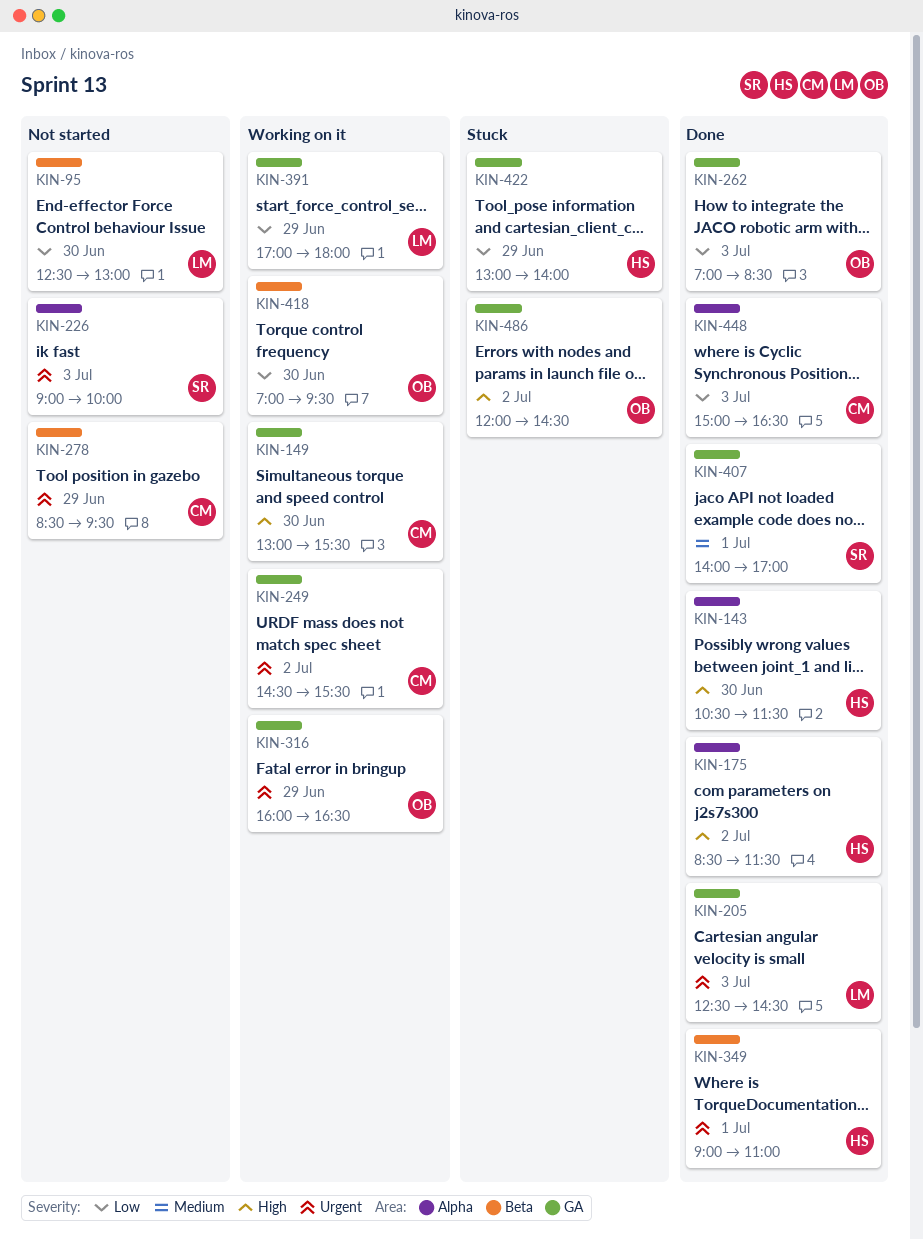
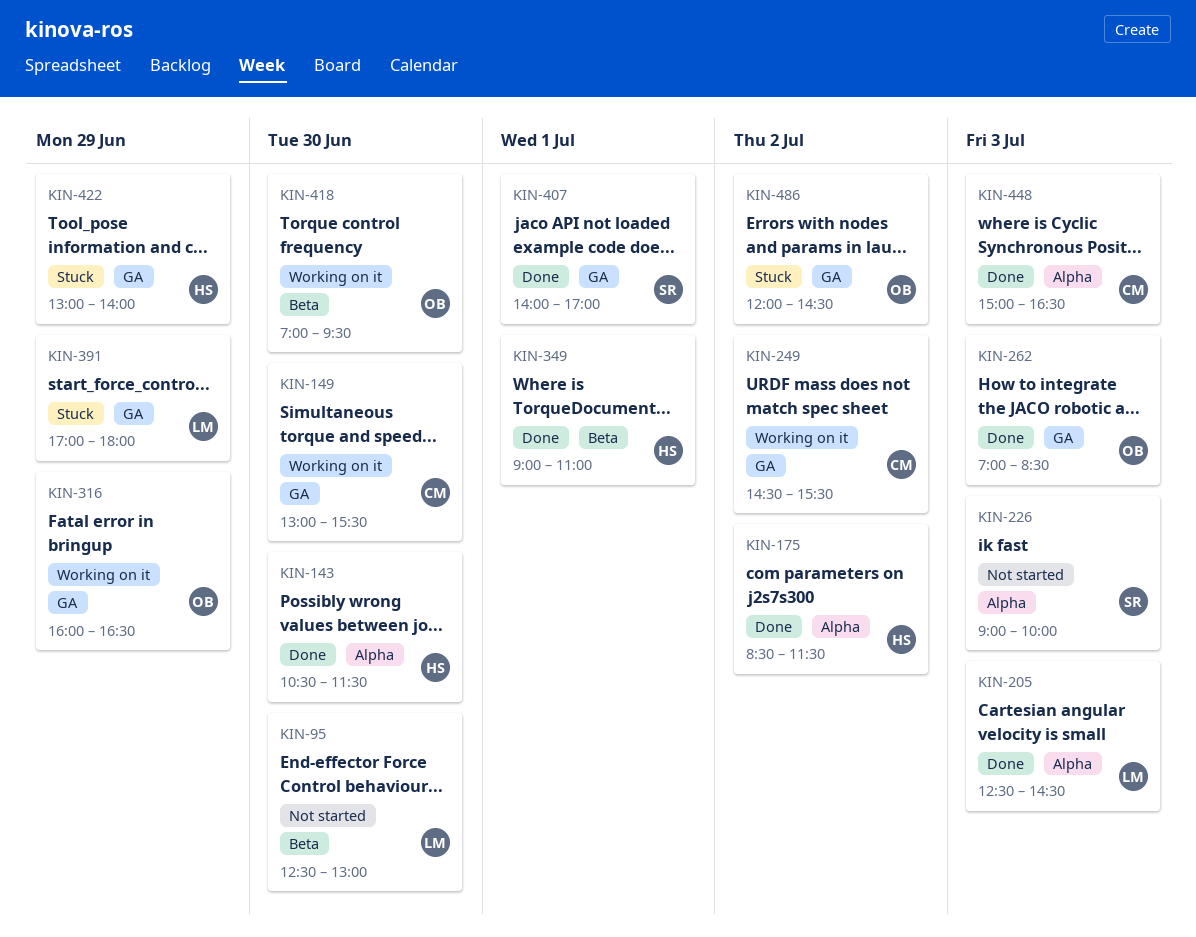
KIN-205, label: GA -> Alpha
KIN-278: present -> none
KIN-391, status: Working on it -> Stuck

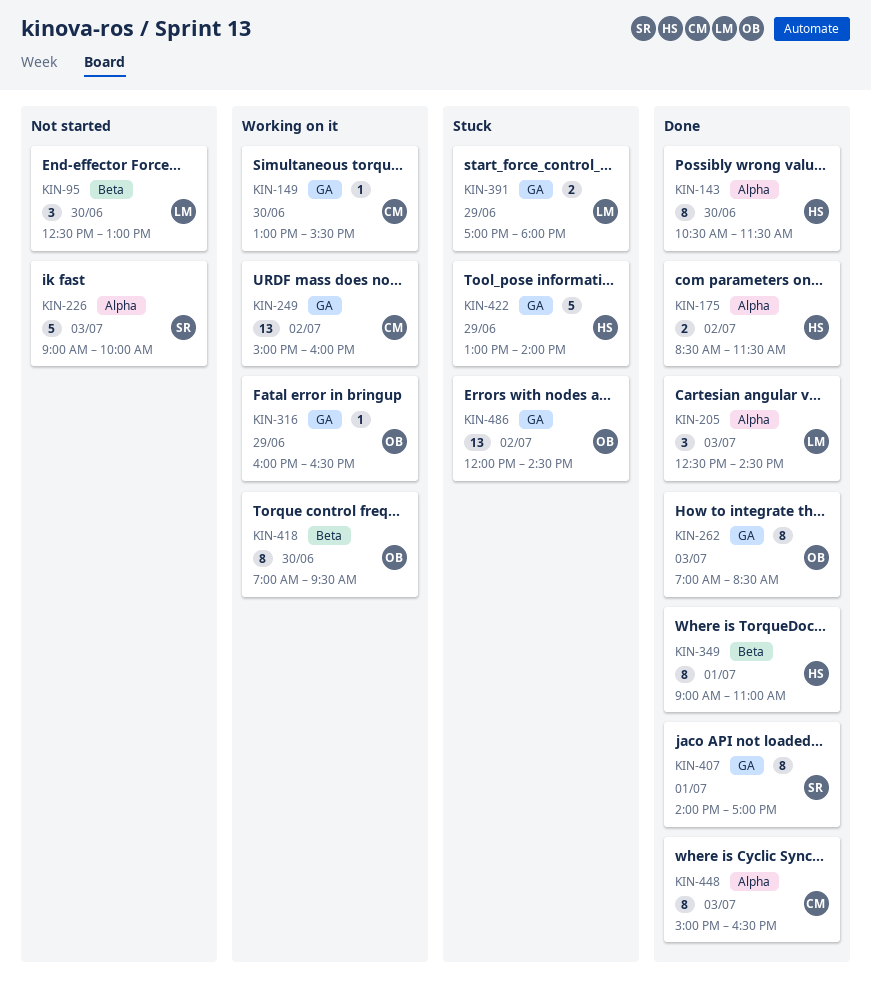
KIN-249, begins: 14:30 -> 15:00
KIN-249, ends: 15:30 -> 16:00

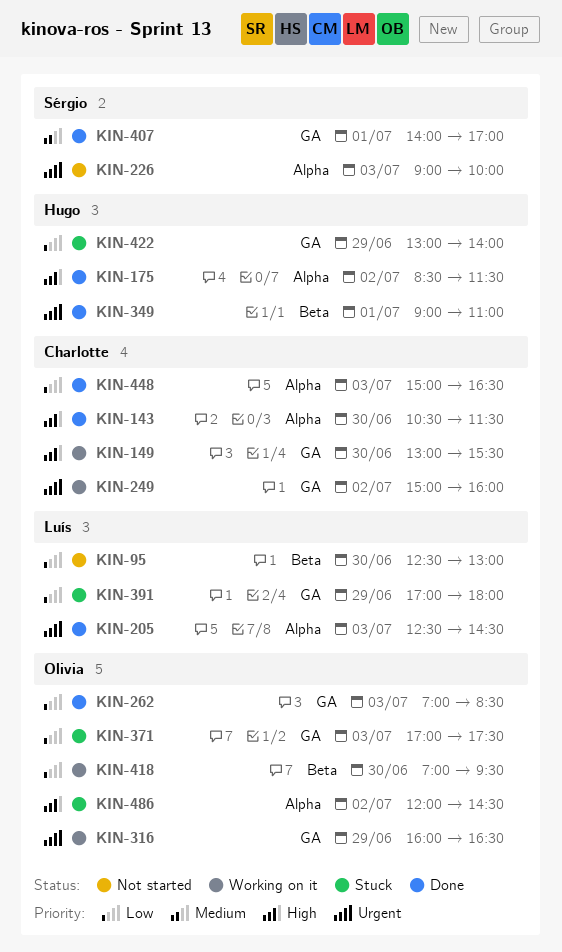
KIN-143, owner: Hugo -> Charlotte
KIN-371: none -> present
KIN-486, label: GA -> Alpha

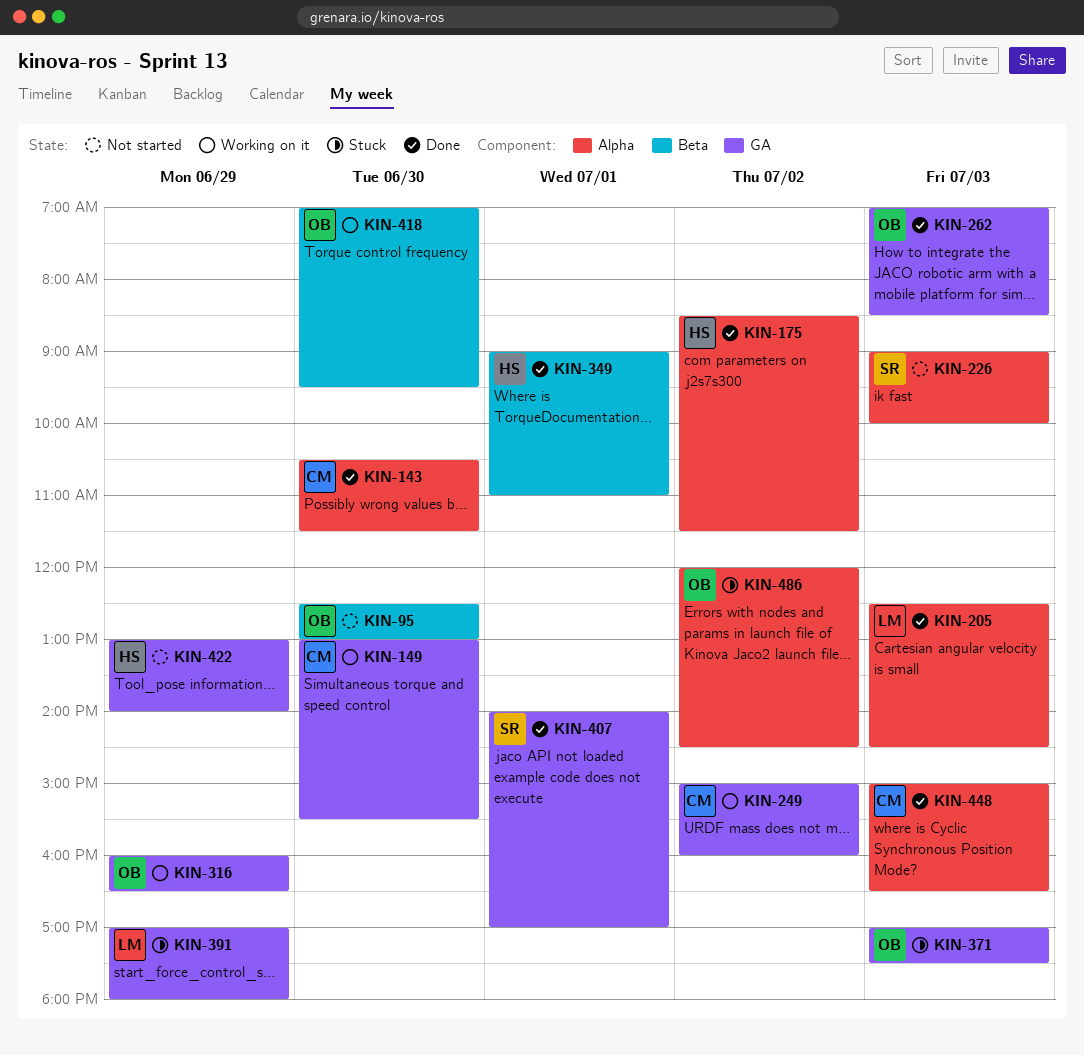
KIN-95, owner: Luís -> Olivia
KIN-422, status: Stuck -> Not started

